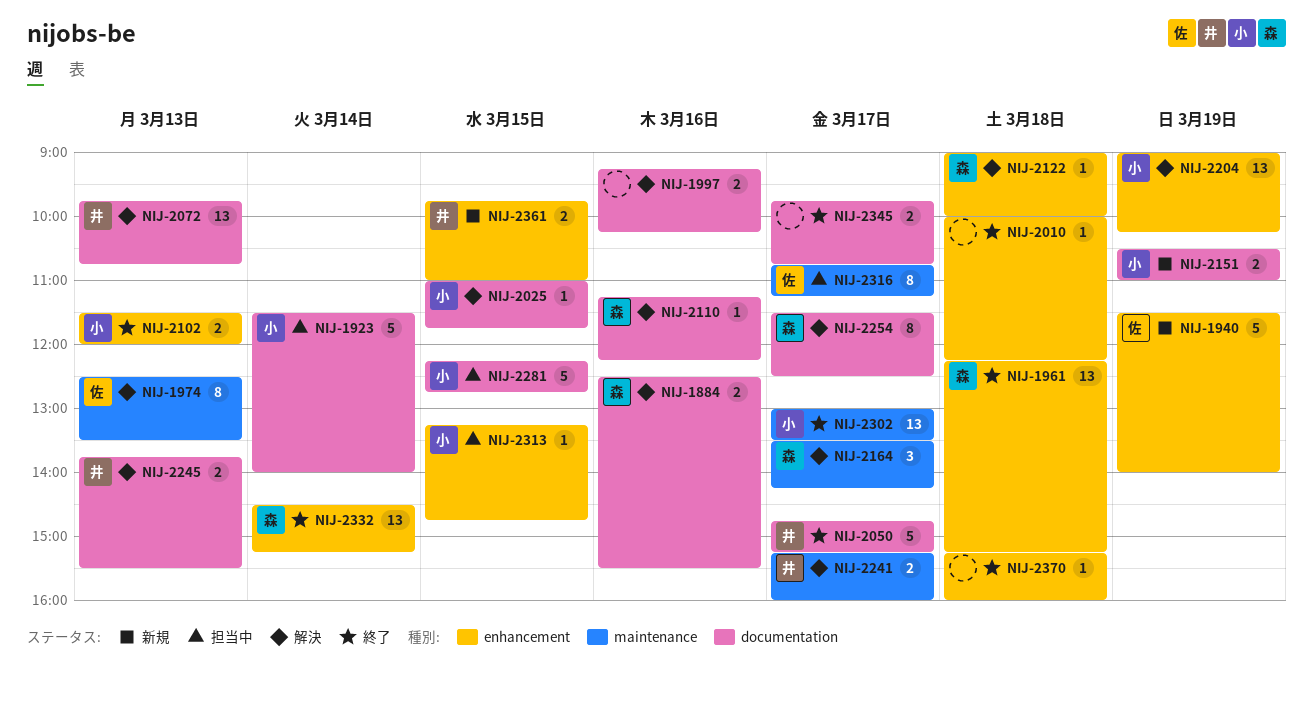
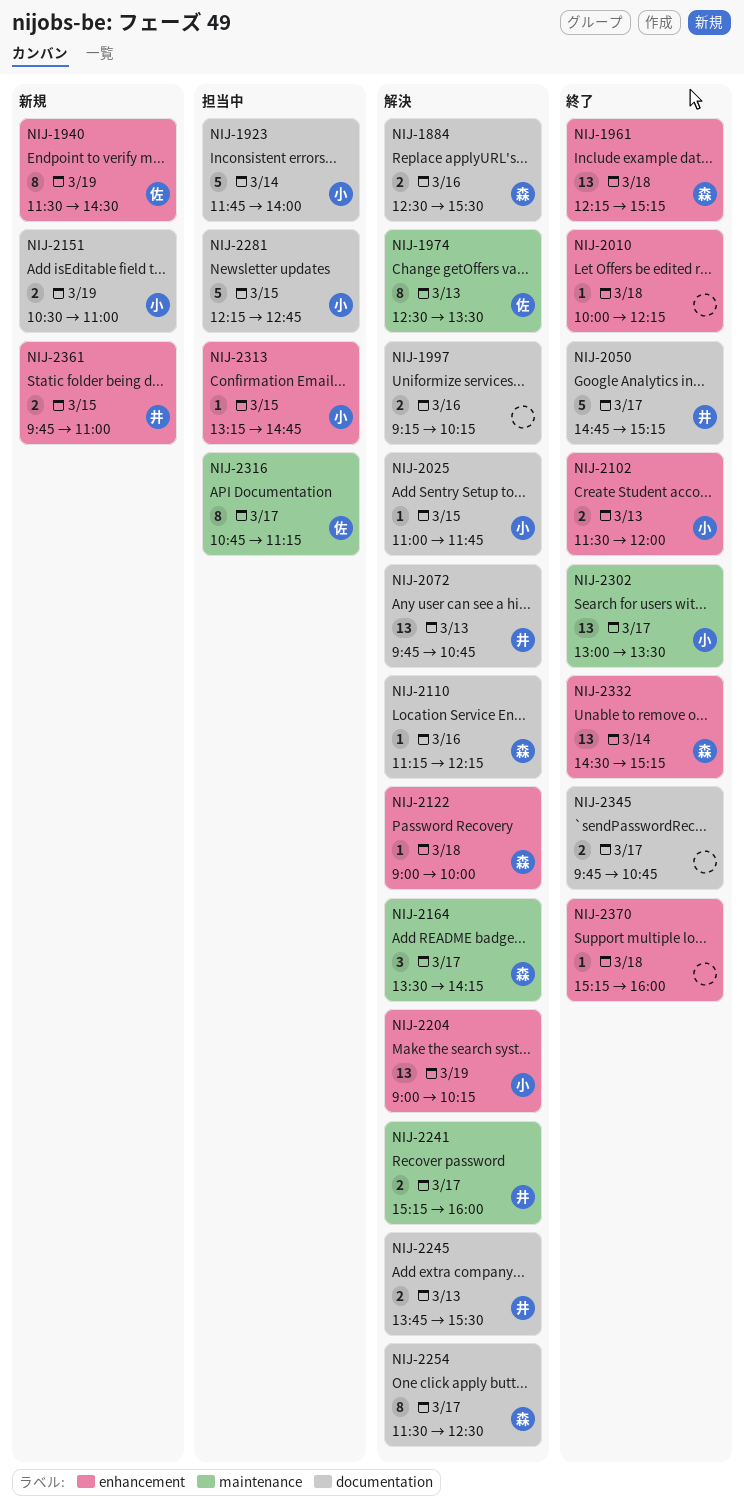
NIJ-1923, begins: 11:30 -> 11:45
NIJ-1940, estimate: 5 -> 8
NIJ-1940, ends: 14:00 -> 14:30

